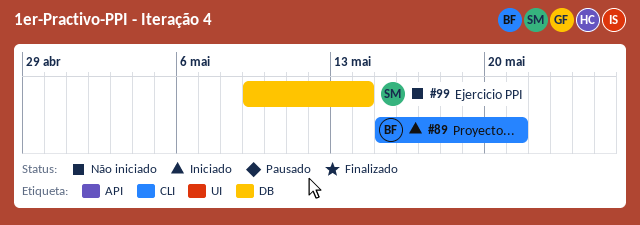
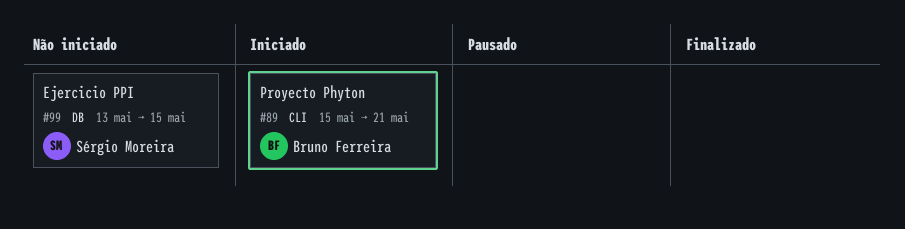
#99, start: May 9 -> May 13
#99, due: May 14 -> May 15

